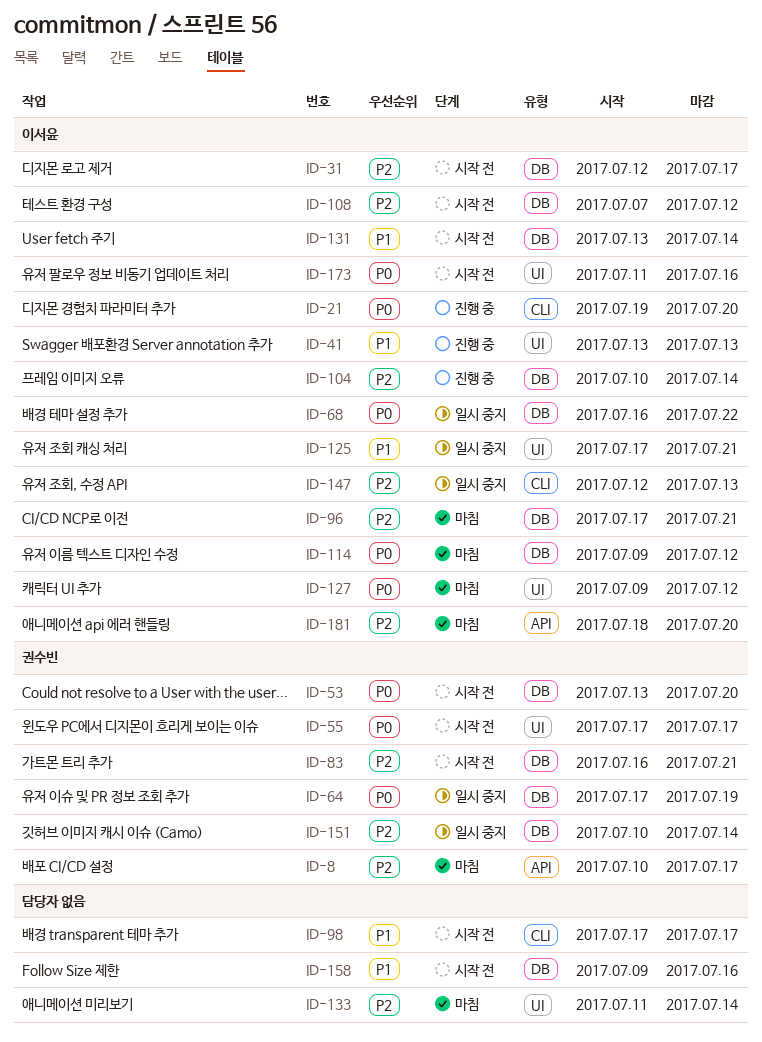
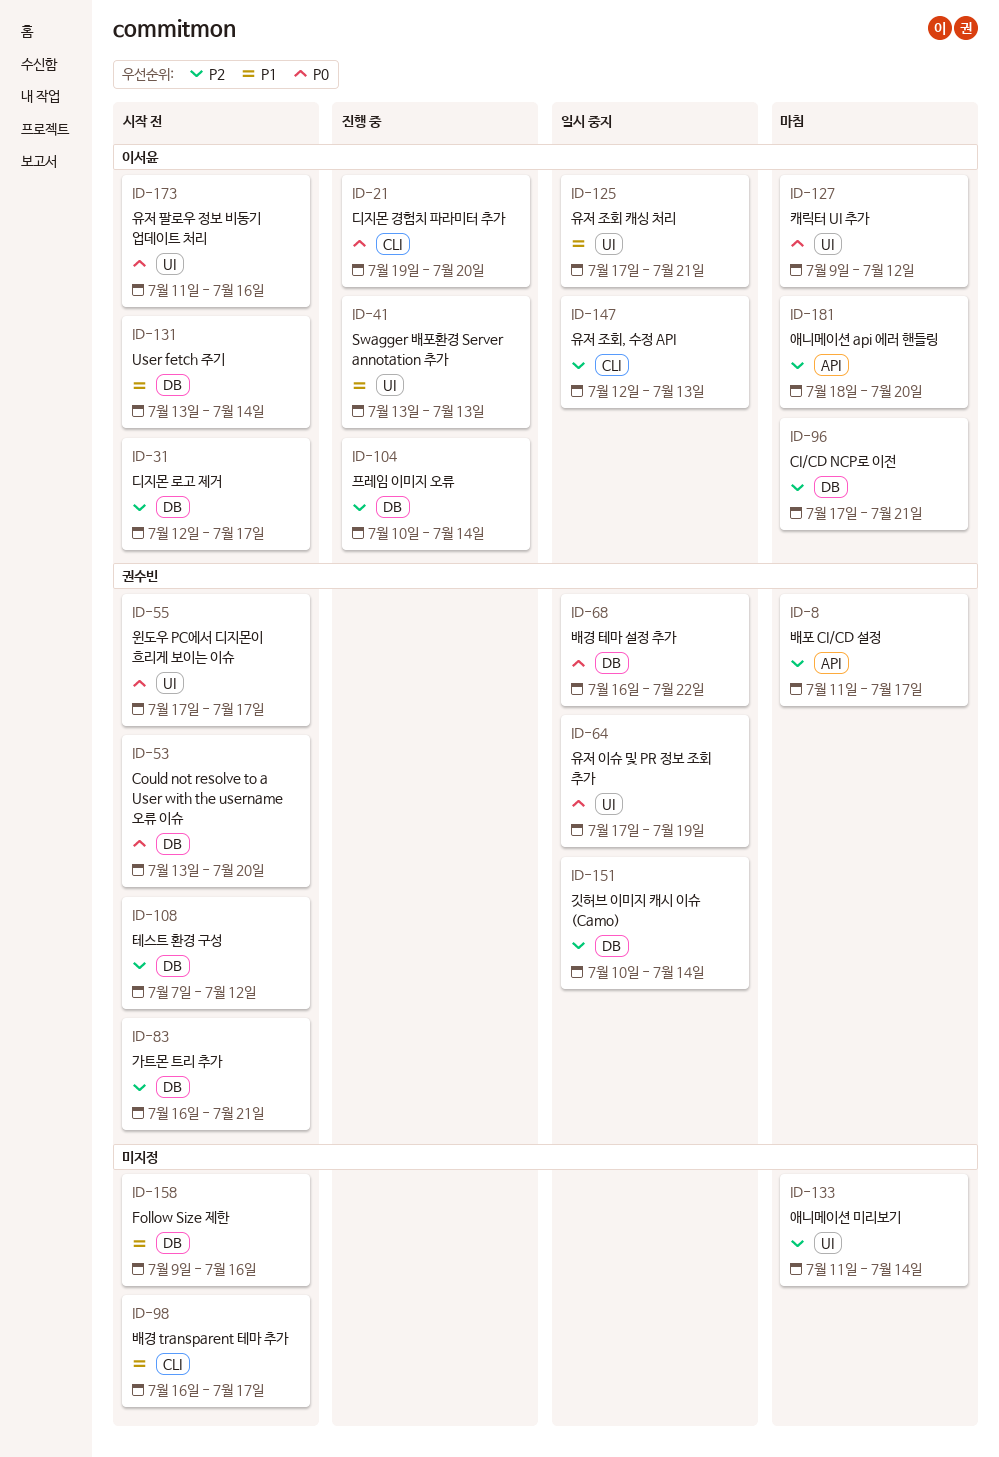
ID-8, start: Jul 10 -> Jul 11
ID-64, label: DB -> UI
ID-68, owner: 이서윤 -> 권수빈
ID-98, start: Jul 17 -> Jul 16
ID-108, owner: 이서윤 -> 권수빈
ID-114: present -> none

